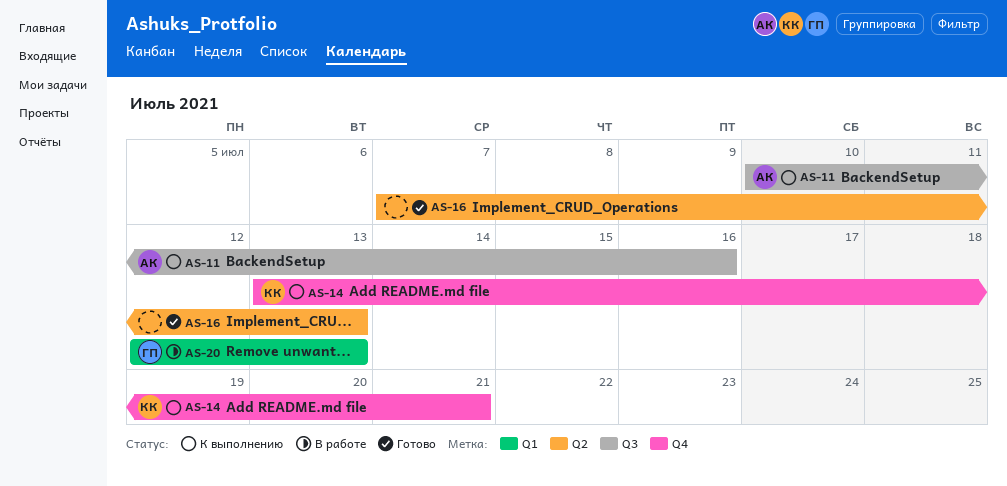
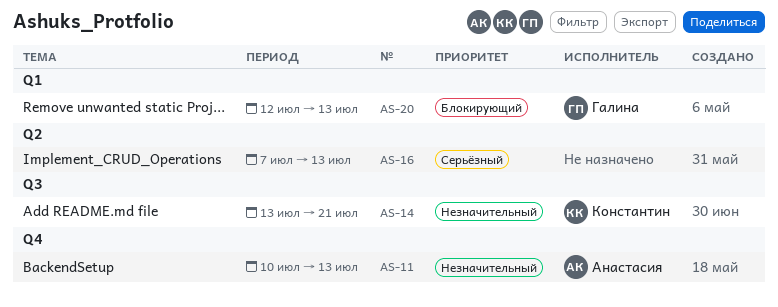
AS-11, label: Q3 -> Q4
AS-11, due: Jul 16 -> Jul 13
AS-14, label: Q4 -> Q3

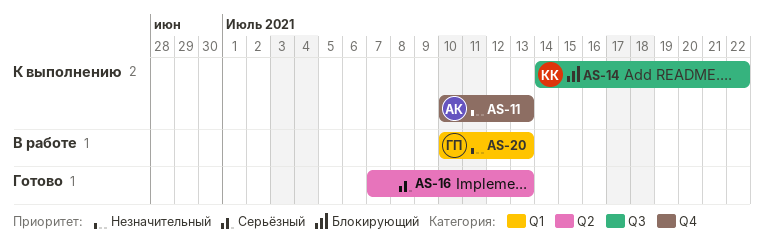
AS-14, priority: Незначительный -> Блокирующий
AS-14, start: Jul 13 -> Jul 14
AS-14, due: Jul 21 -> Jul 22
AS-20, priority: Блокирующий -> Незначительный
AS-20, start: Jul 12 -> Jul 10

